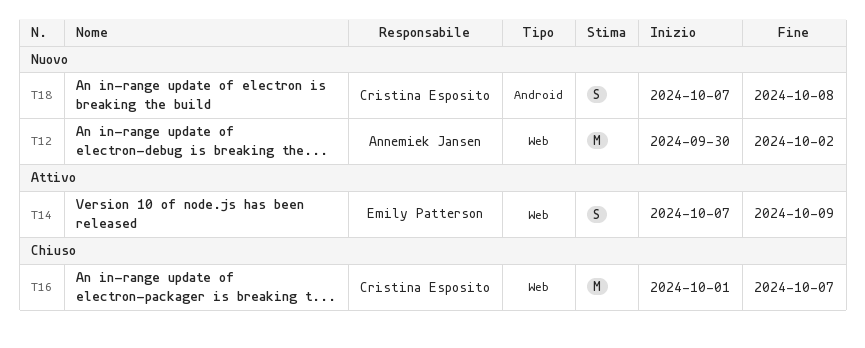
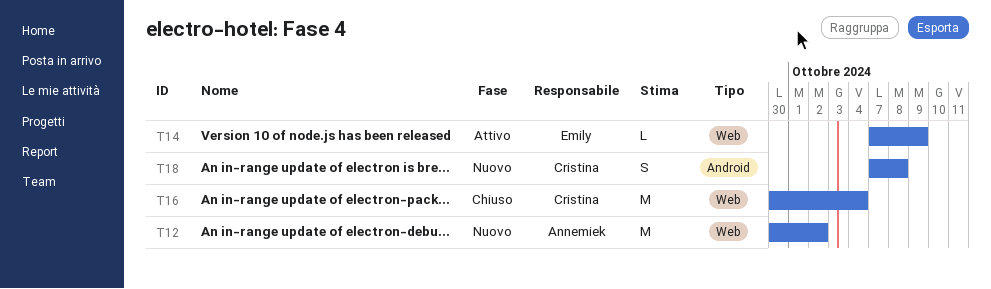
T14, estimate: S -> L
T16, start: Oct 1 -> Sep 30
T16, due: Oct 7 -> Oct 4

